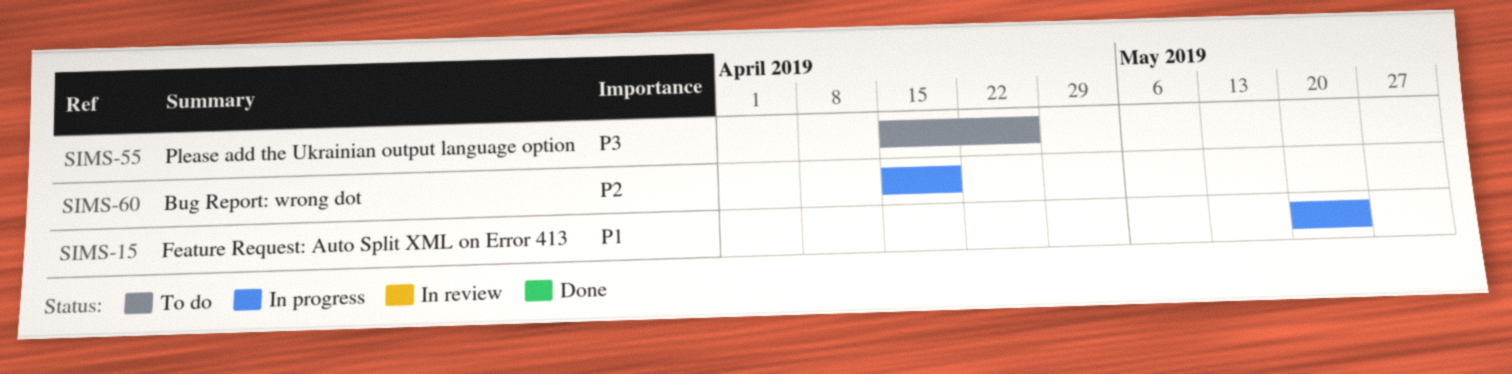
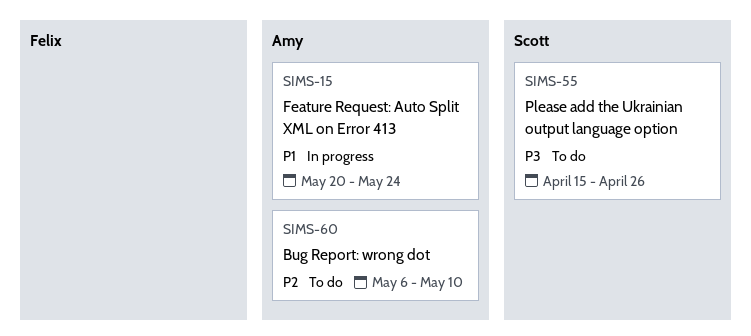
SIMS-60, status: In progress -> To do
SIMS-60, start: Apr 15 -> May 6
SIMS-60, due: Apr 19 -> May 10

